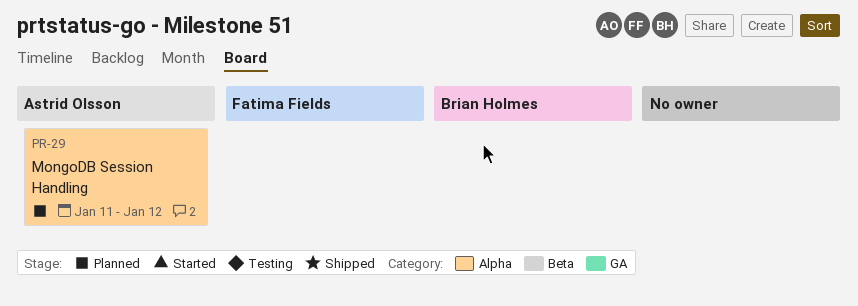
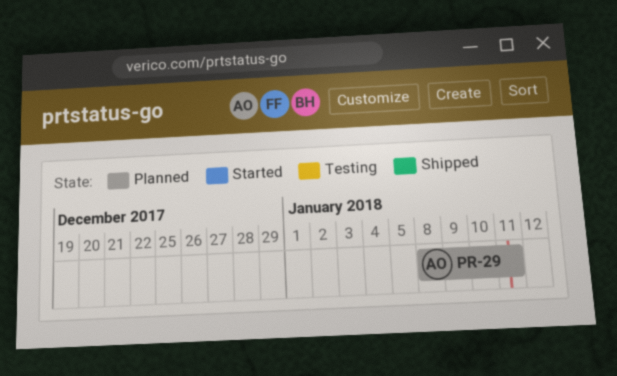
PR-29, start: Jan 11 -> Jan 8
PR-29, due: Jan 12 -> Jan 11

